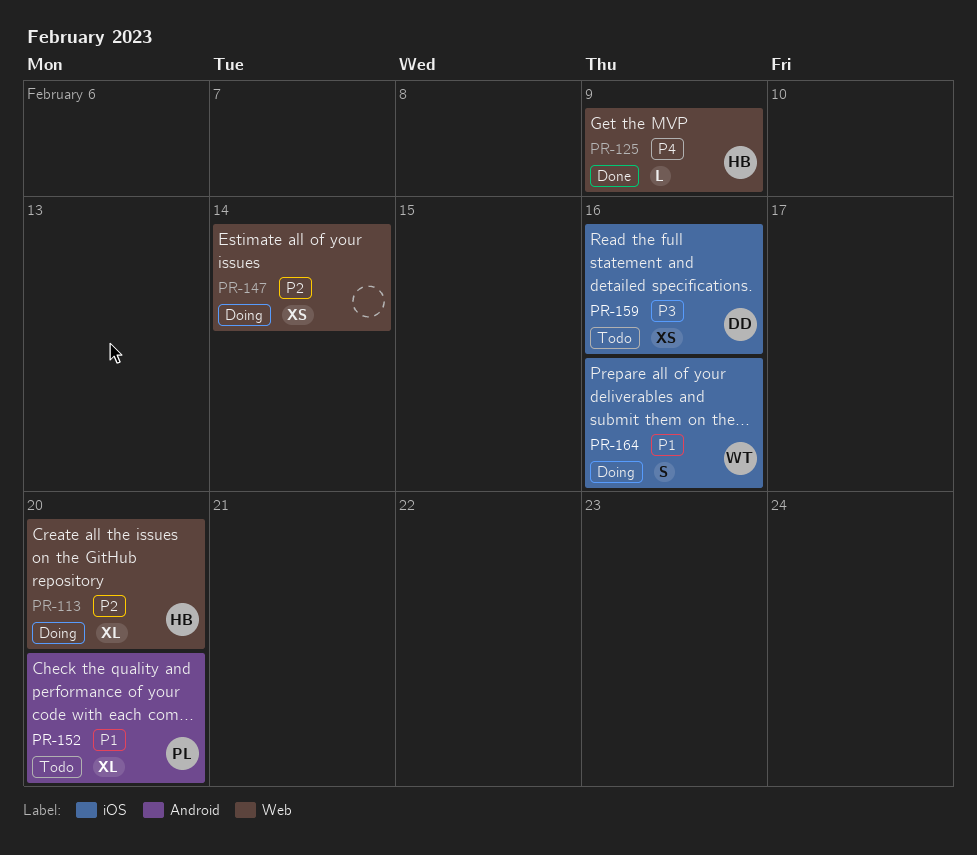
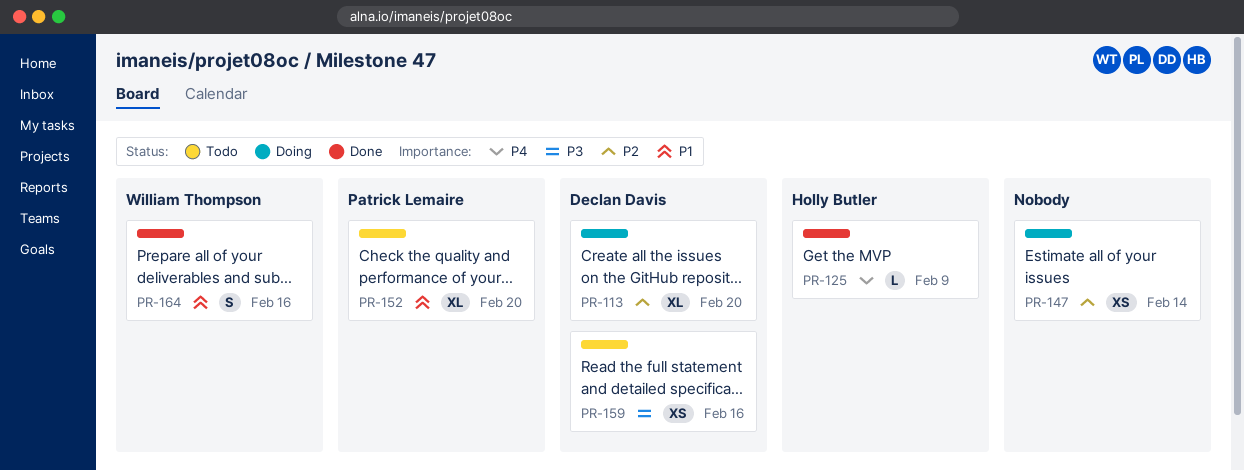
PR-113, owner: Holly Butler -> Declan Davis
PR-164, status: Doing -> Done

